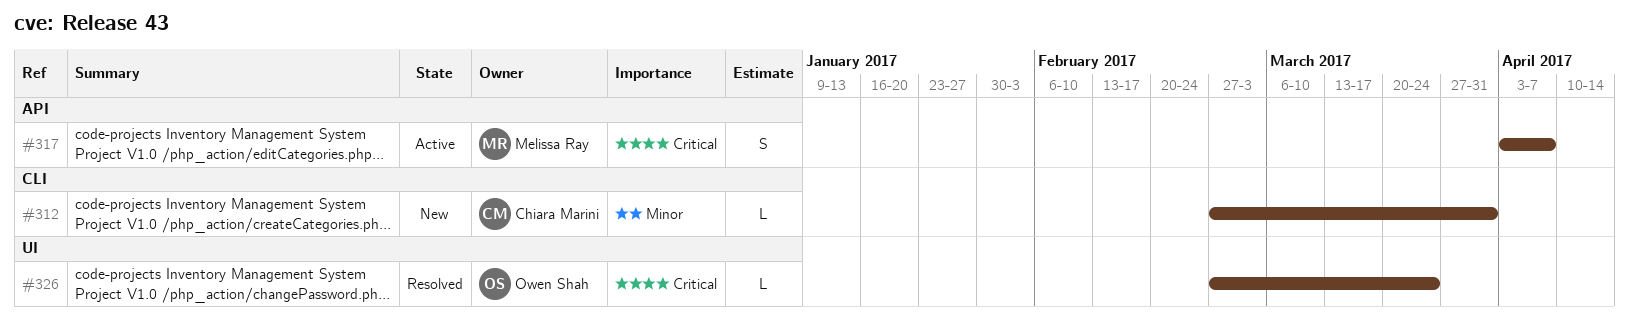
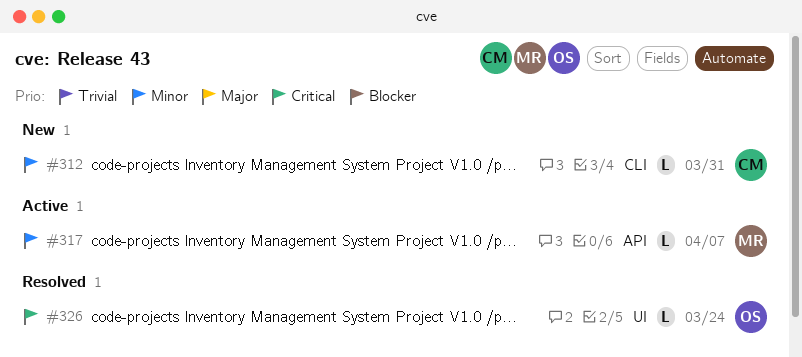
#317, priority: Critical -> Minor
#317, estimate: S -> L

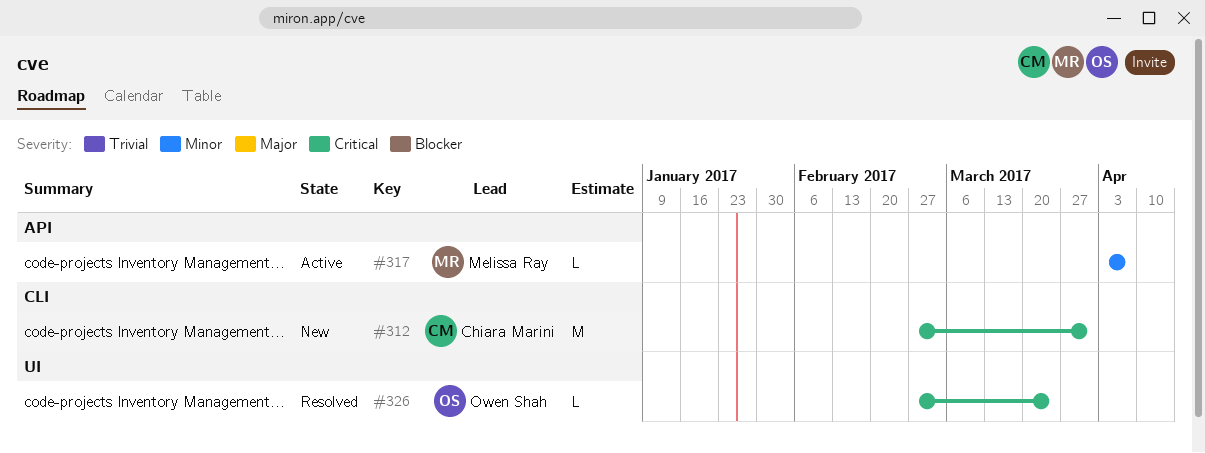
#312, priority: Minor -> Critical
#312, estimate: L -> M

